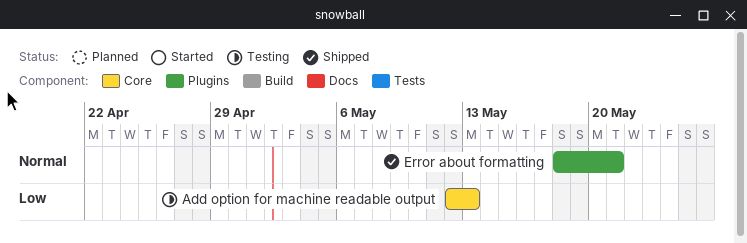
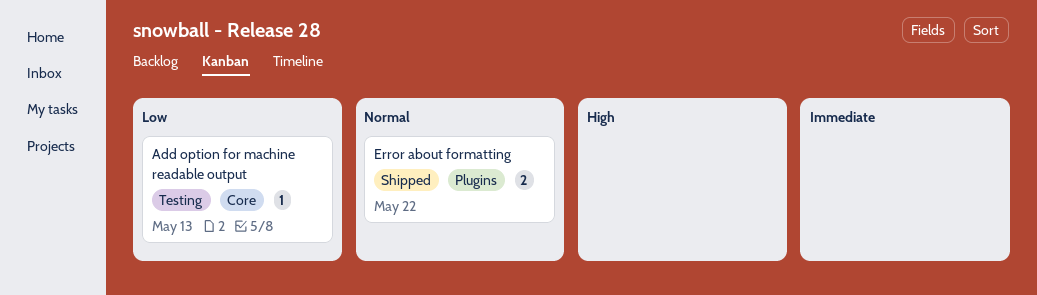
Error about formatting, due: May 21 -> May 22

